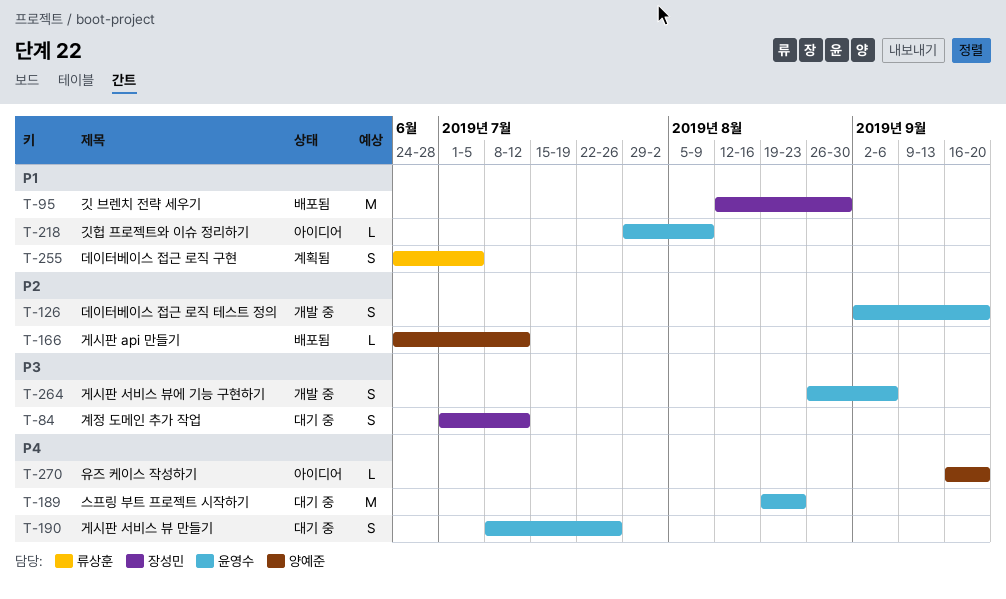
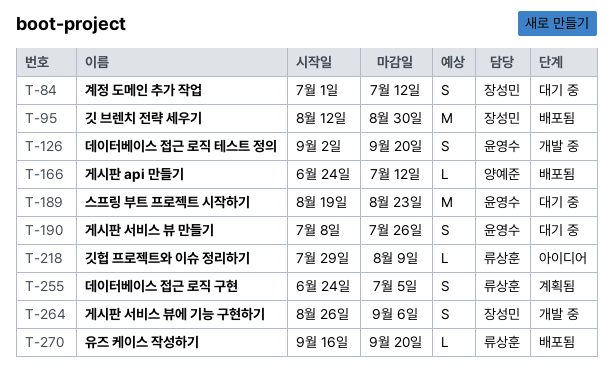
T-218, owner: 윤영수 -> 류상훈
T-264, owner: 윤영수 -> 장성민
T-270, status: 아이디어 -> 배포됨
T-270, owner: 양예준 -> 류상훈

